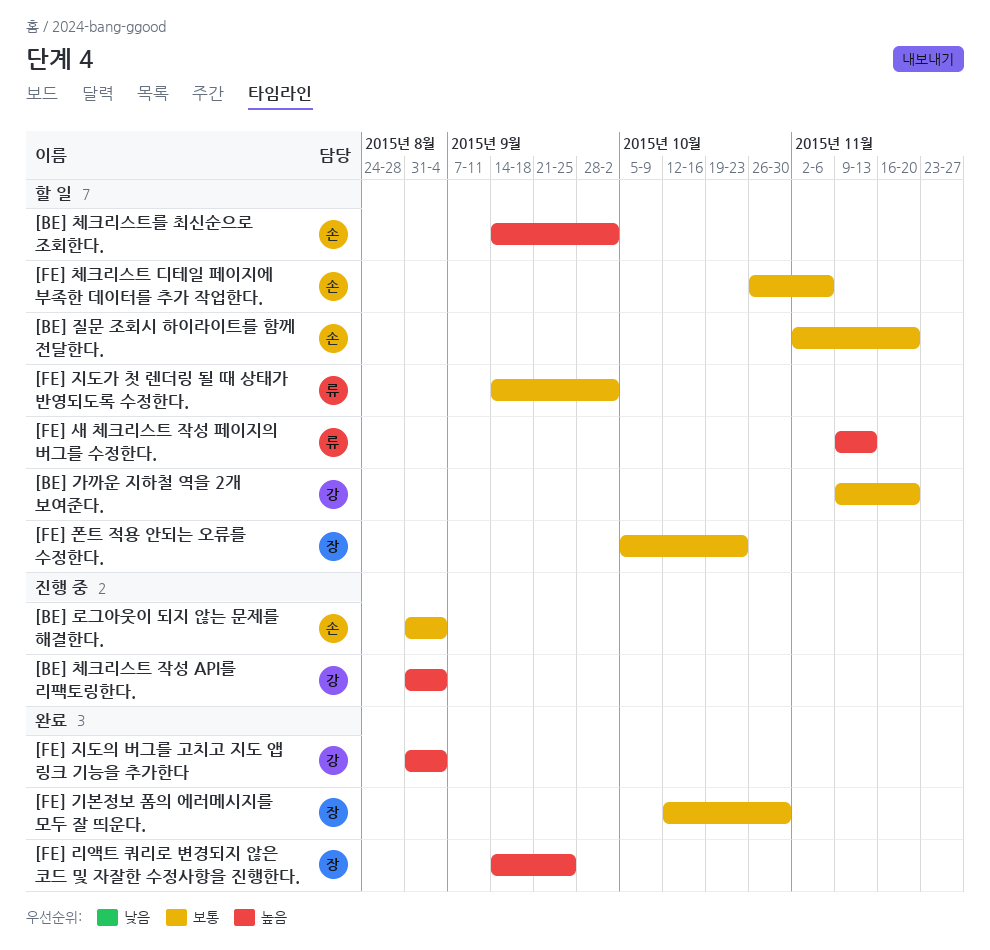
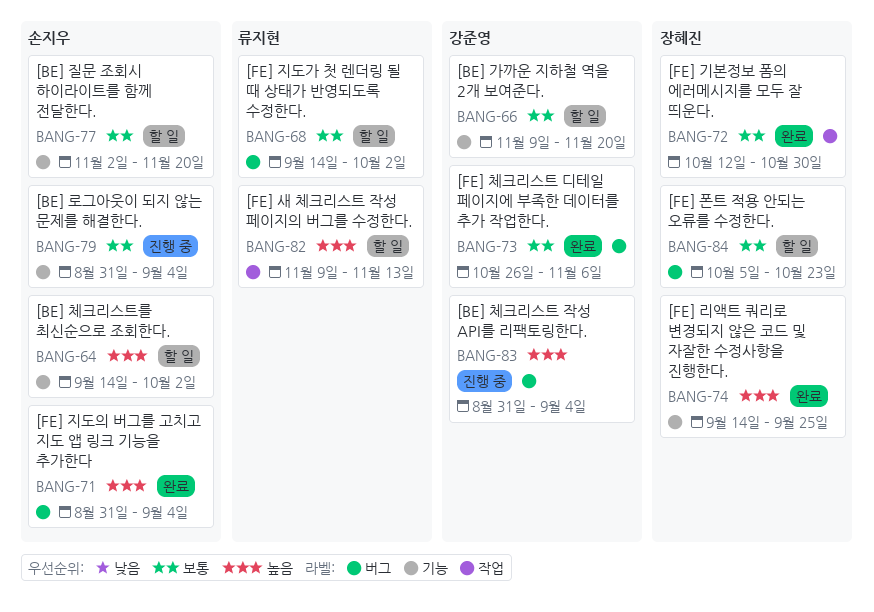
[FE] 지도의 버그를 고치고 지도 앱 링크 기능을 추가한다, owner: 강준영 -> 손지우
[FE] 체크리스트 디테일 페이지에 부족한 데이터를 추가 작업한다., status: 할 일 -> 완료
[FE] 체크리스트 디테일 페이지에 부족한 데이터를 추가 작업한다., owner: 손지우 -> 강준영

